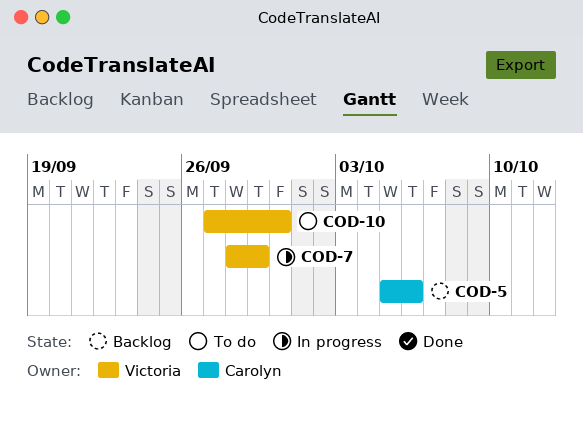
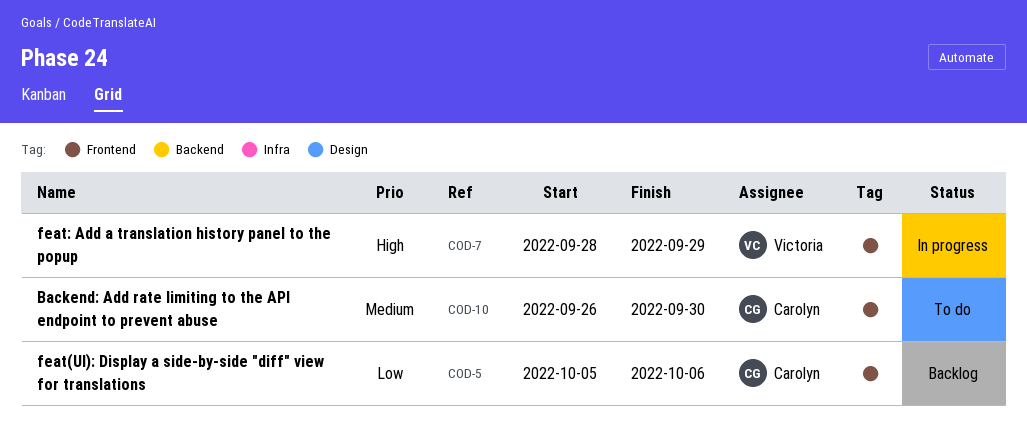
COD-10, owner: Victoria -> Carolyn
COD-10, start: Sep 27 -> Sep 26

